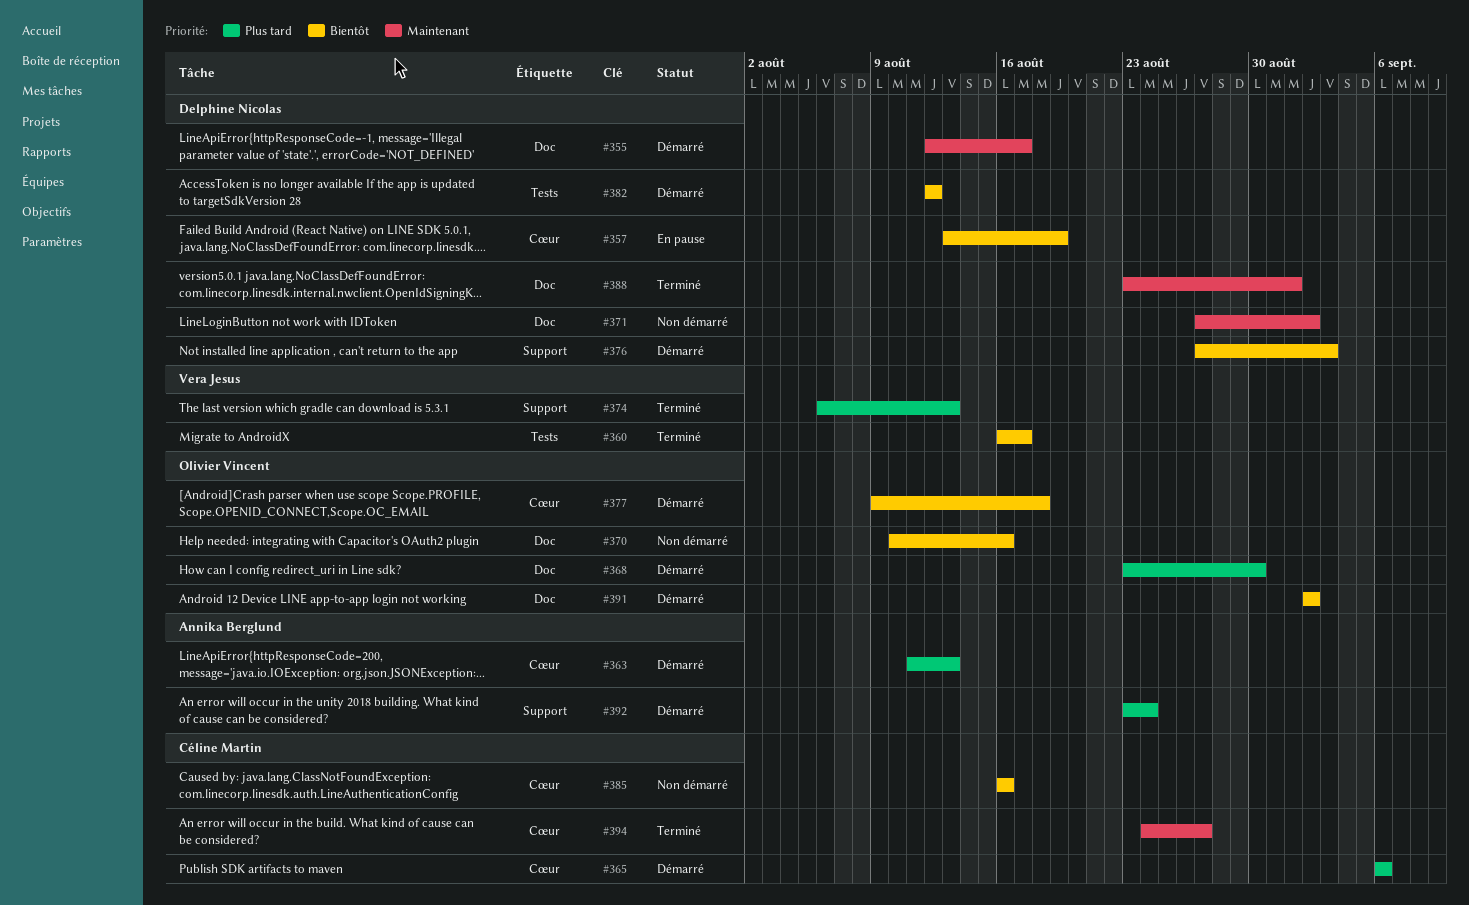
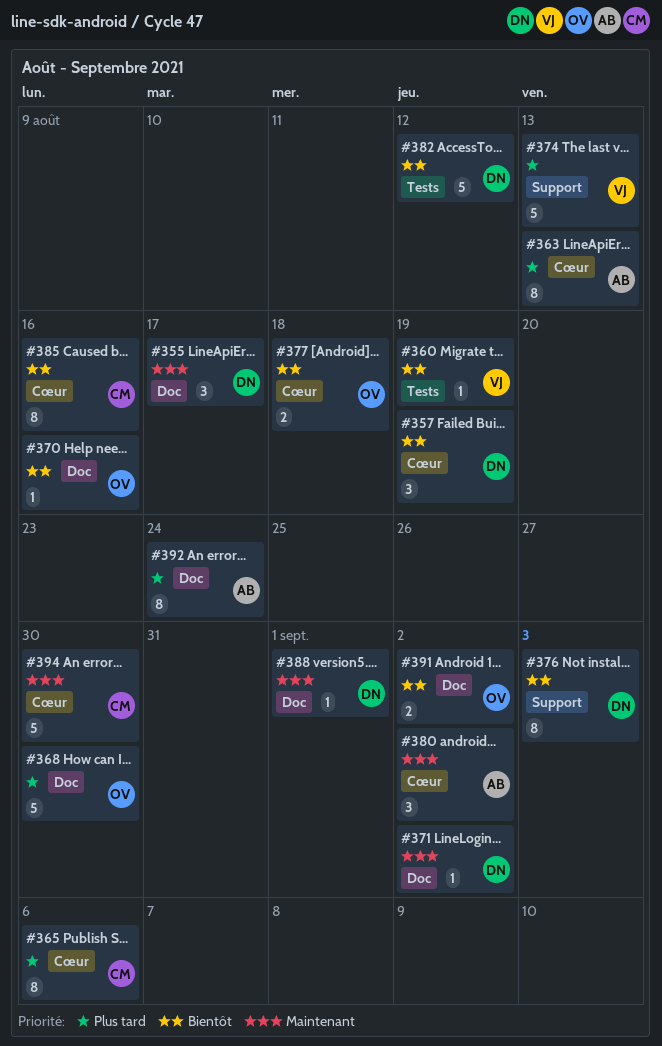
#360, due: Aug 17 -> Aug 19
#380: none -> present
#392, label: Support -> Doc
#394, due: Aug 27 -> Aug 30

